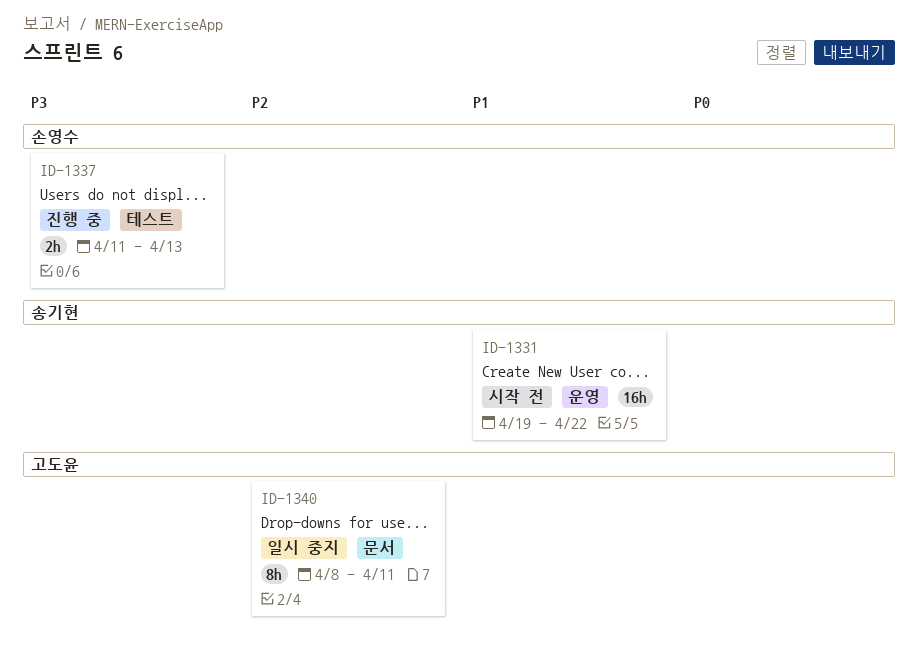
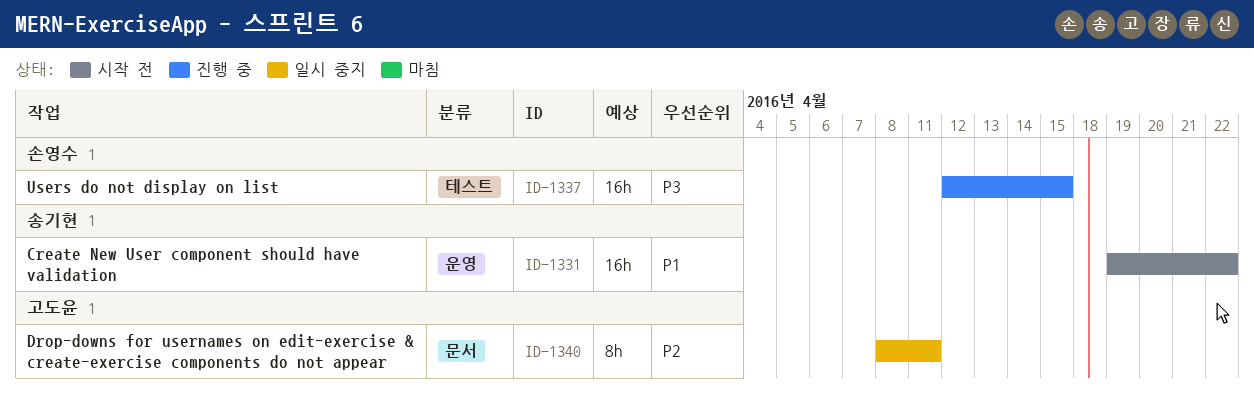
ID-1337, estimate: 2h -> 16h
ID-1337, start: Apr 11 -> Apr 12
ID-1337, due: Apr 13 -> Apr 15

